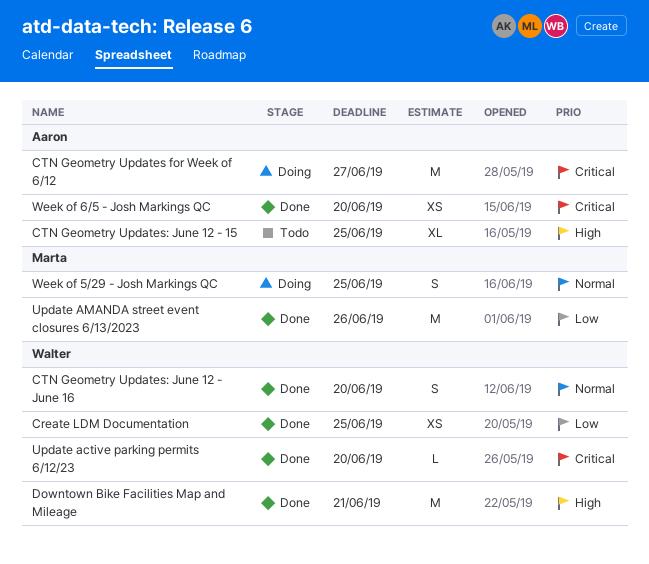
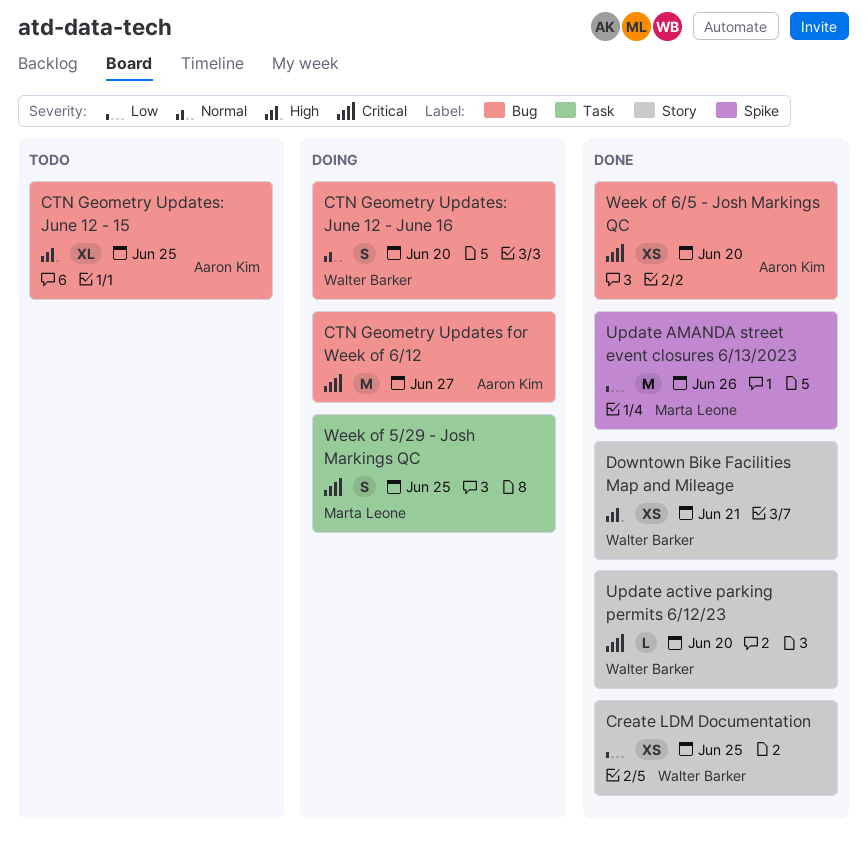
CTN Geometry Updates: June 12 - June 16, status: Done -> Doing
Downtown Bike Facilities Map and Mileage, estimate: M -> XS
Week of 5/29 - Josh Markings QC, priority: Normal -> Critical

